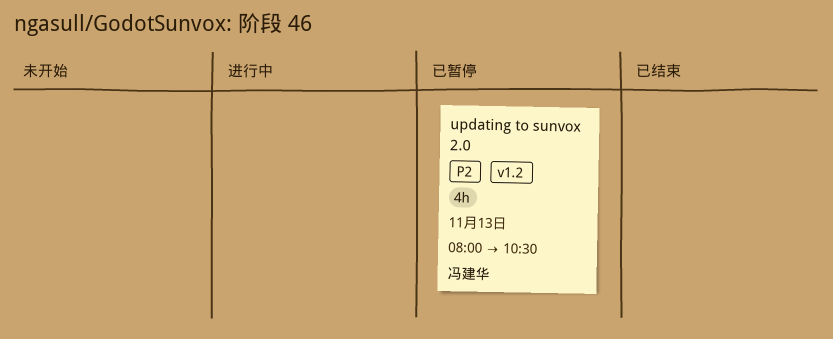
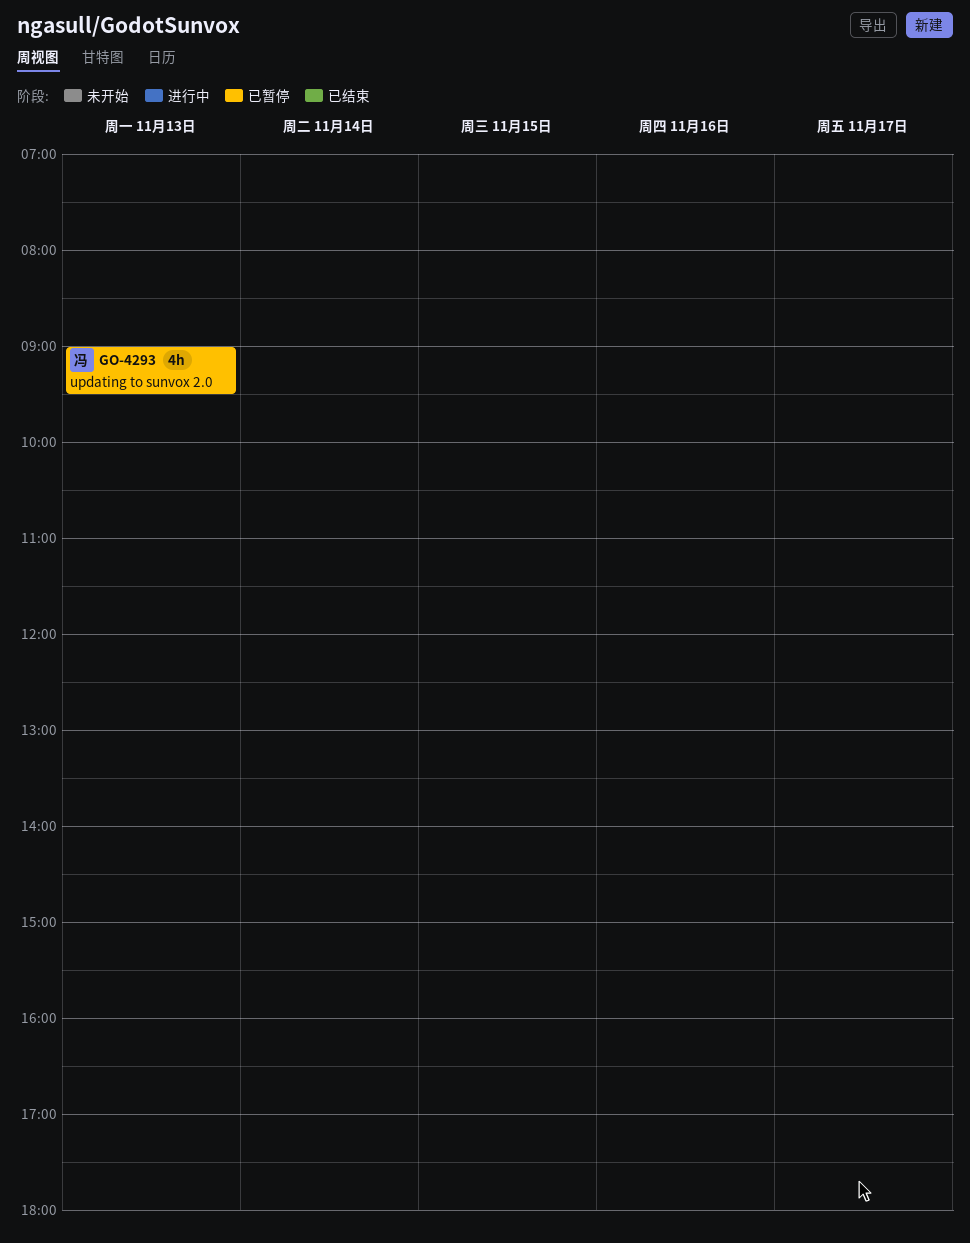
updating to sunvox 2.0, begins: 08:00 -> 09:00
updating to sunvox 2.0, ends: 10:30 -> 09:30

